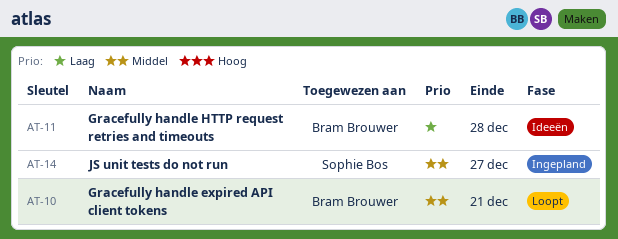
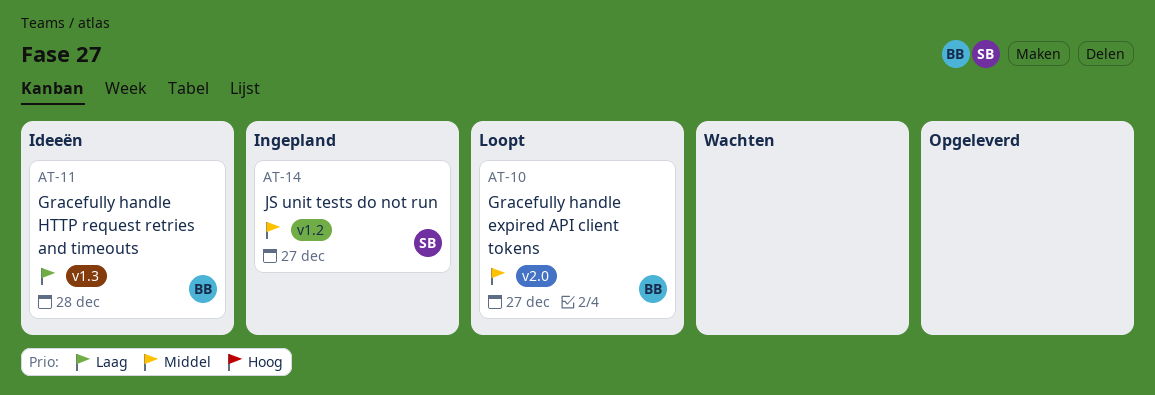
AT-10, due: Dec 21 -> Dec 27

